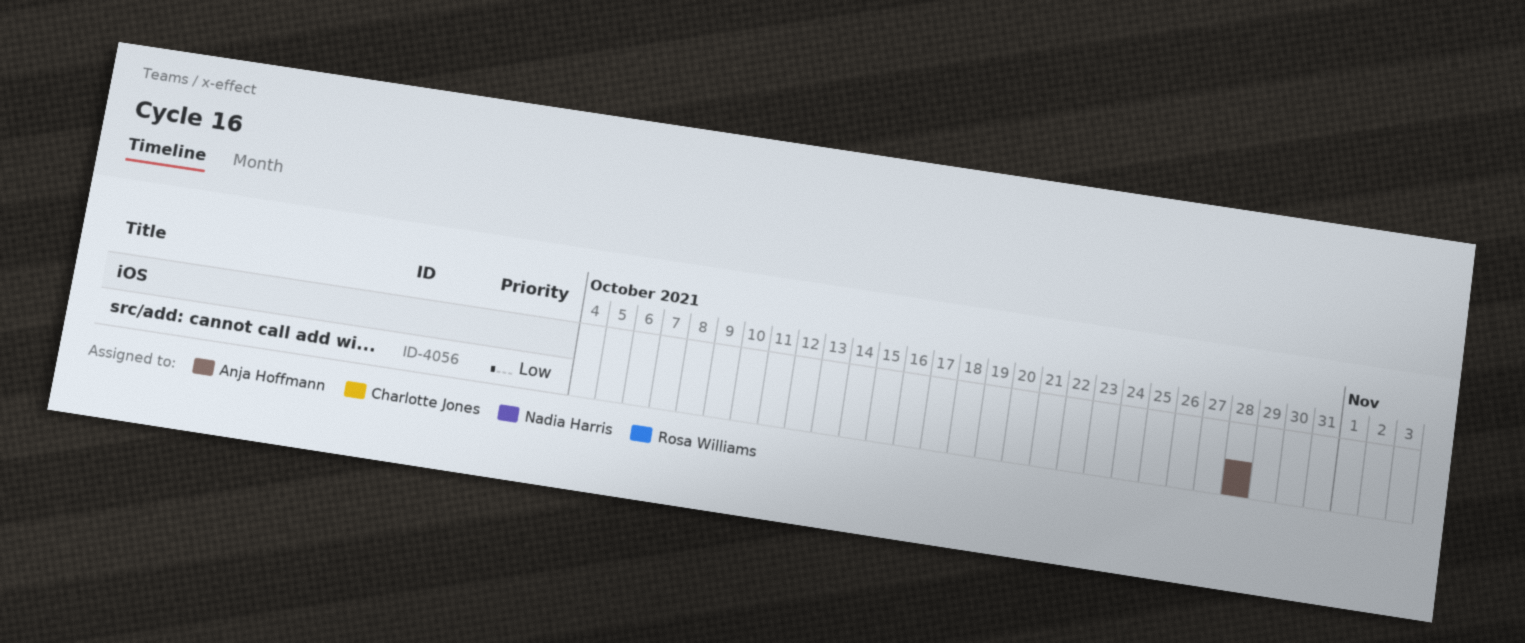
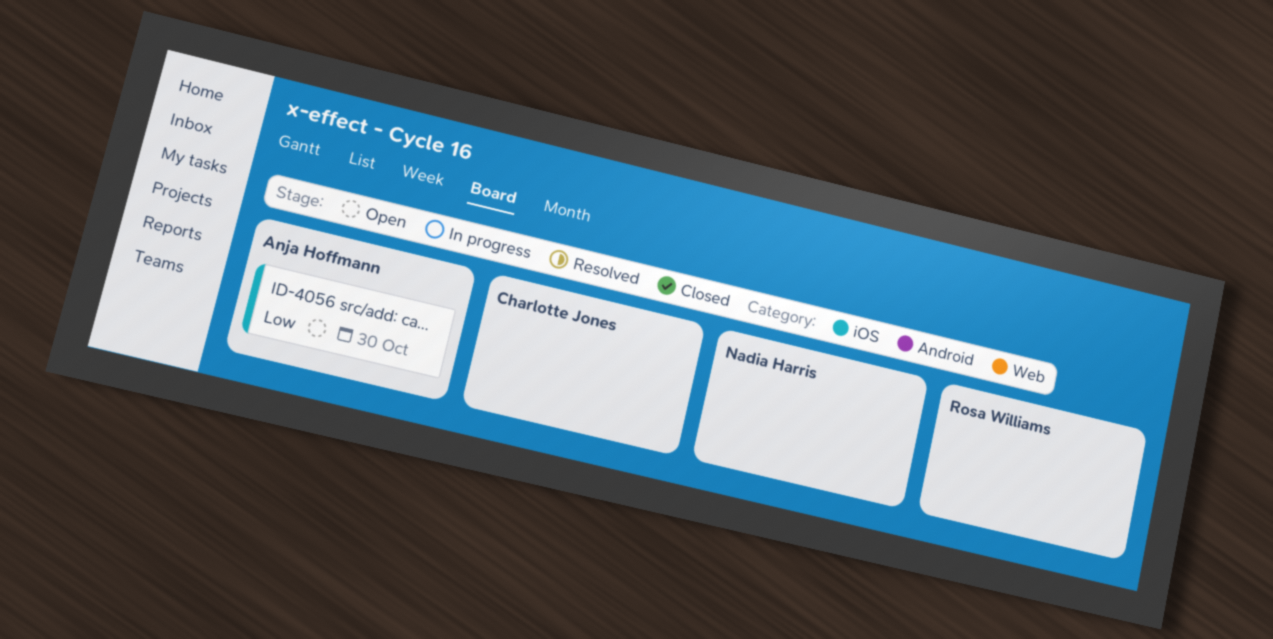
ID-4056, due: Oct 28 -> Oct 30

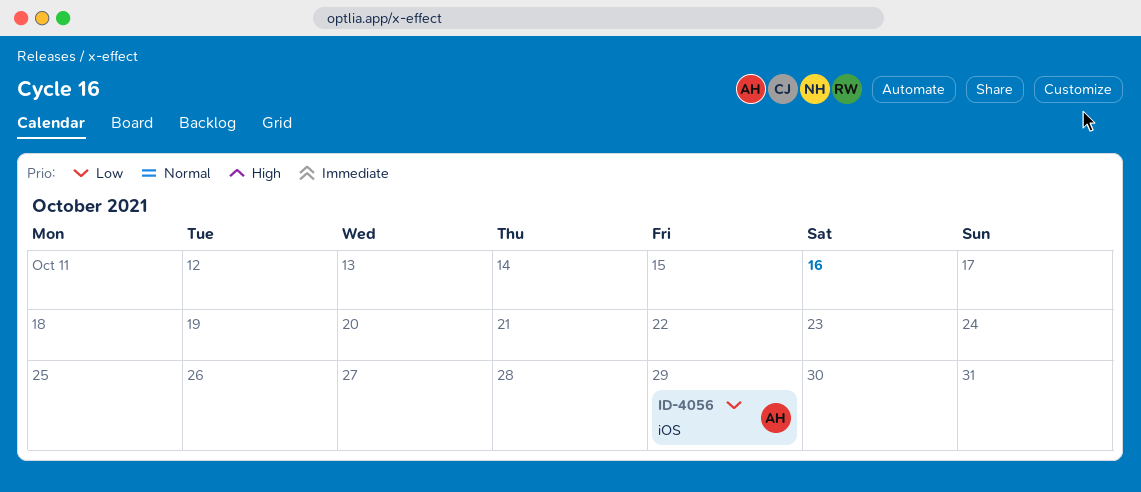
ID-4056, due: Oct 30 -> Oct 29

